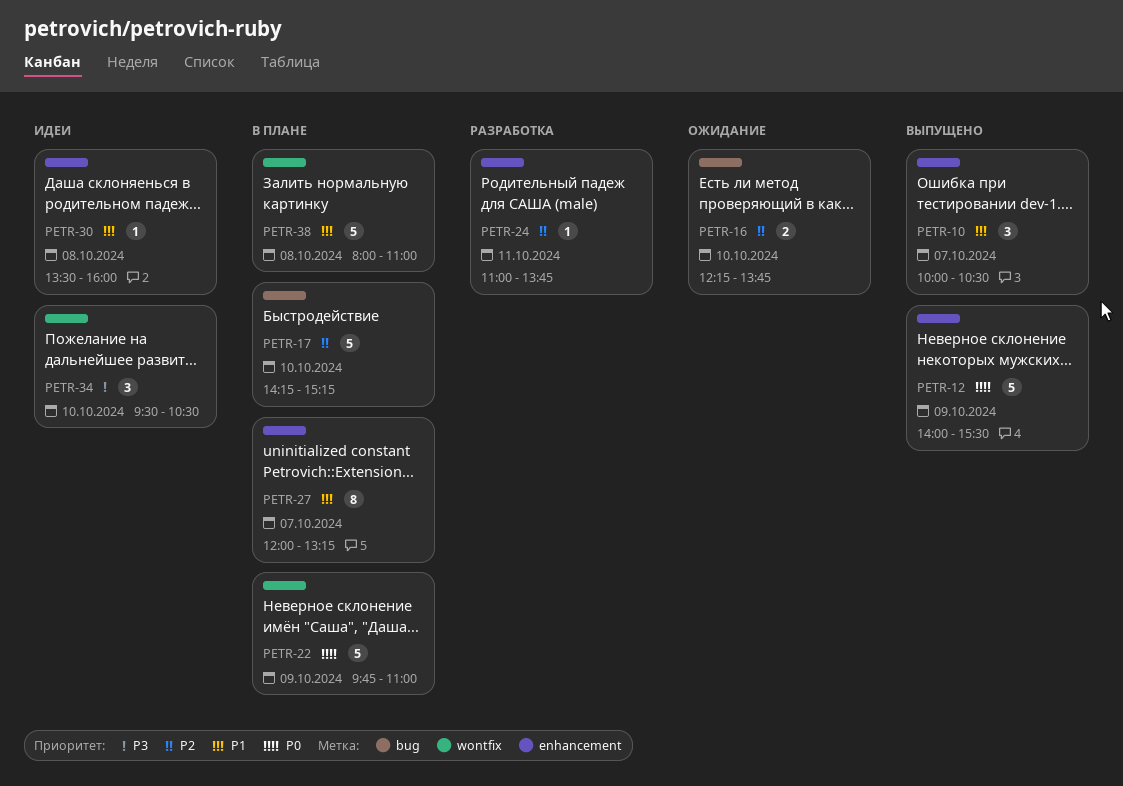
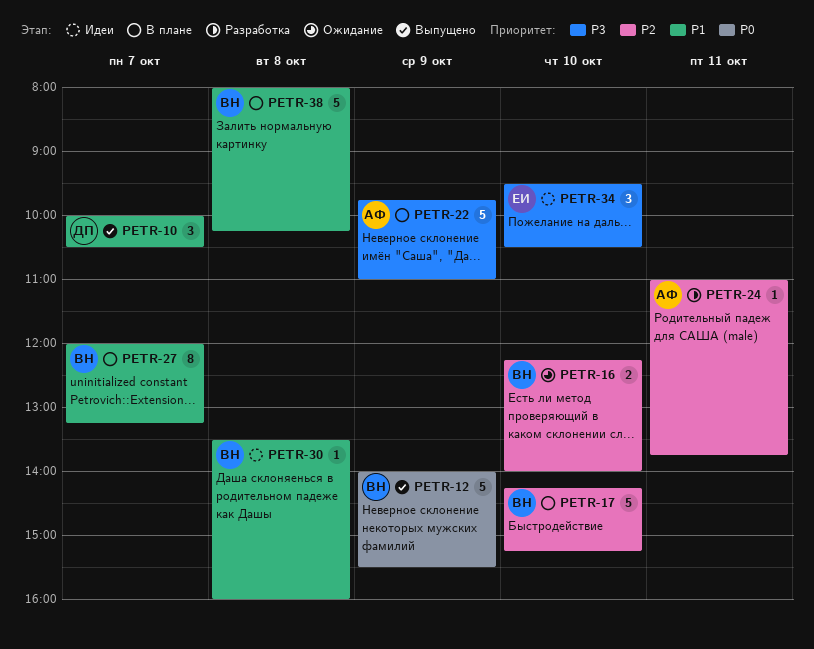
PETR-16, ends: 13:45 -> 14:00
PETR-22, priority: P0 -> P3
PETR-38, ends: 11:00 -> 10:15

